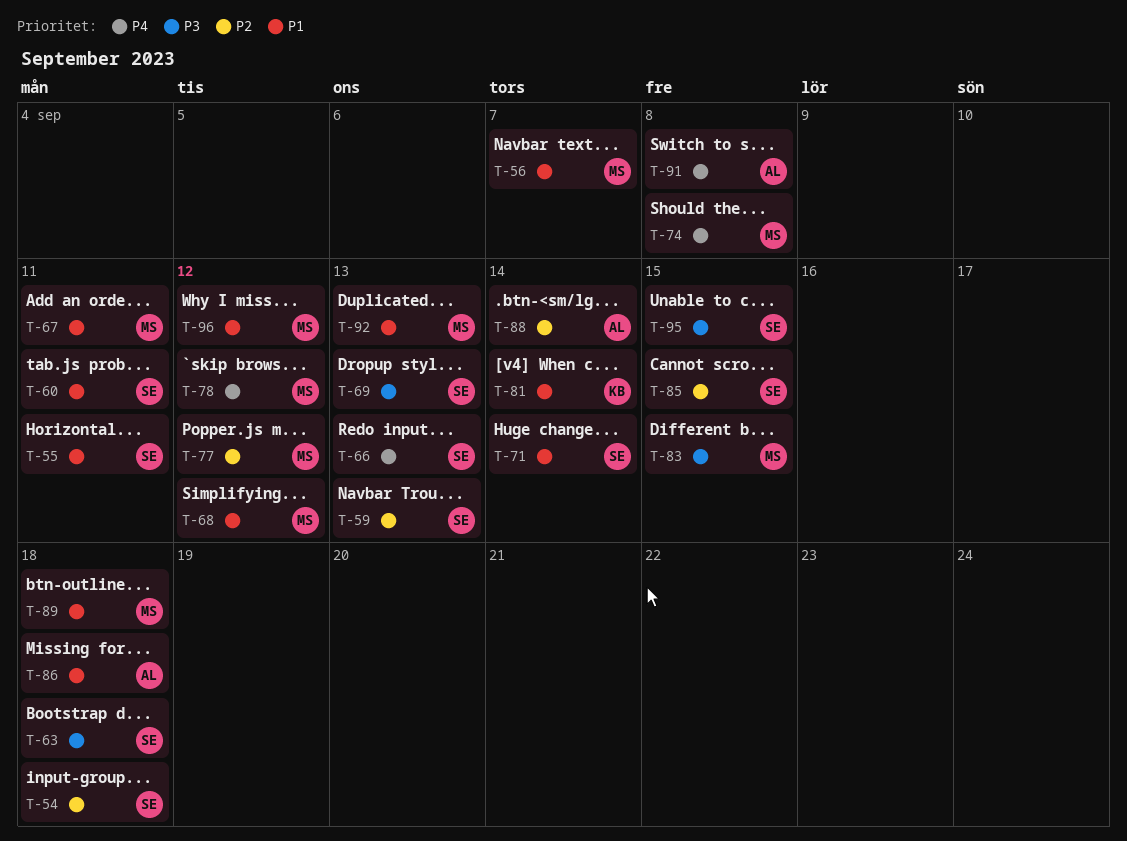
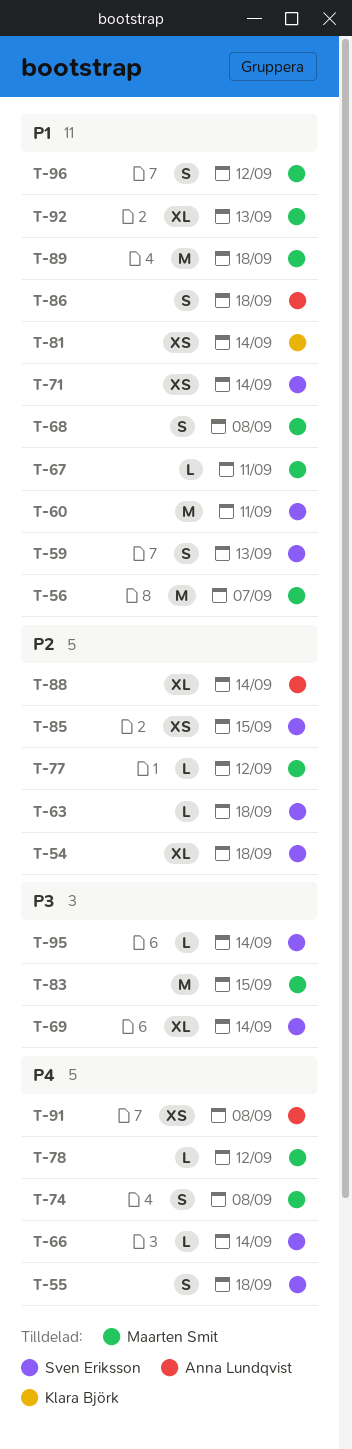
T-55, priority: P1 -> P4
T-55, due: Sep 11 -> Sep 18
T-59, priority: P2 -> P1
T-63, priority: P3 -> P2
T-66, due: Sep 13 -> Sep 14
T-68, due: Sep 12 -> Sep 8
T-69, due: Sep 13 -> Sep 14
T-95, due: Sep 15 -> Sep 14

